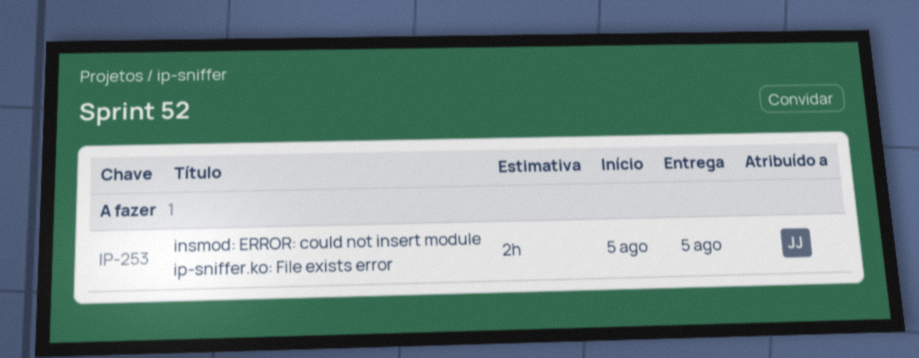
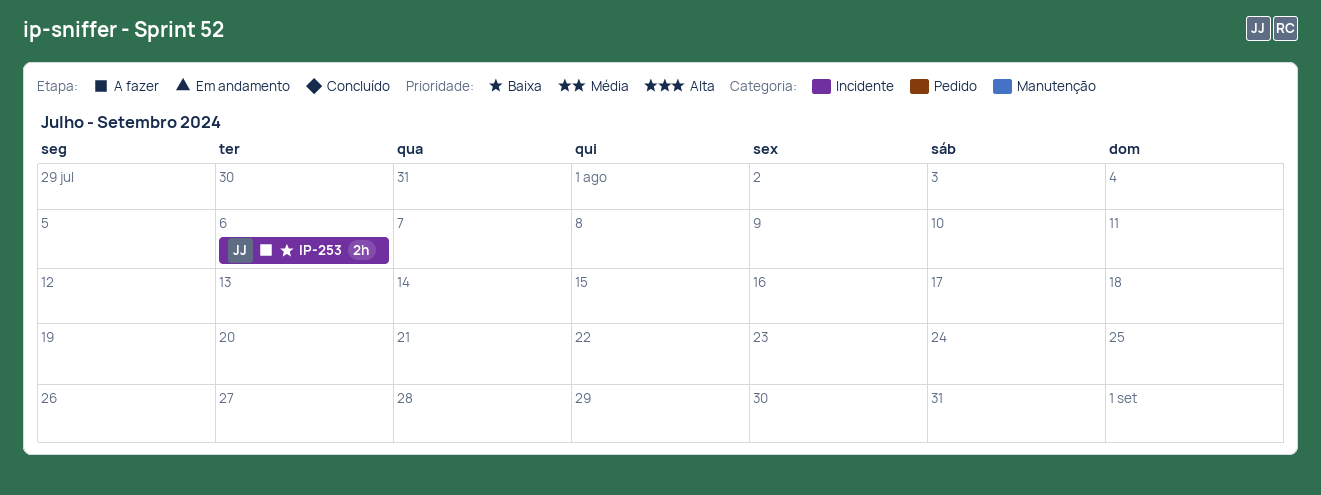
IP-253, start: Aug 5 -> Aug 6
IP-253, due: Aug 5 -> Aug 6

